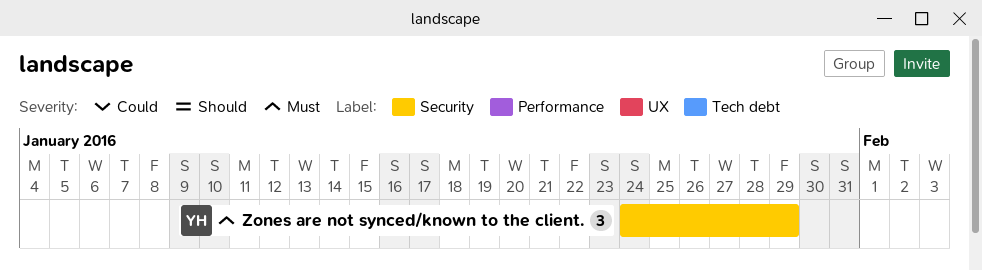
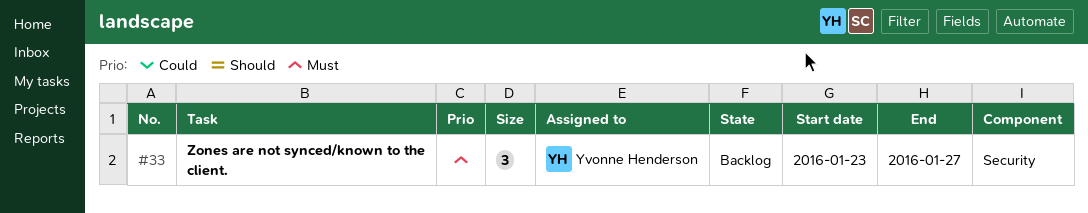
Zones are not synced/known to the client., start: Jan 24 -> Jan 23
Zones are not synced/known to the client., due: Jan 29 -> Jan 27

